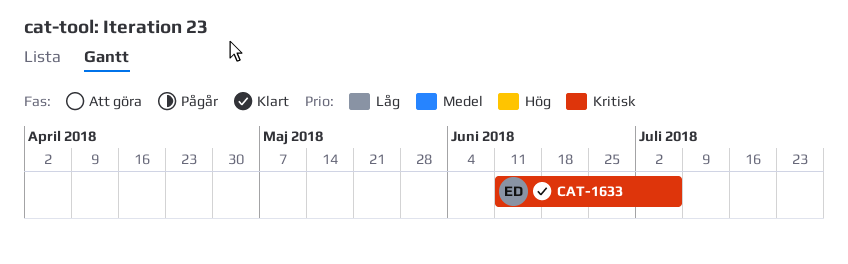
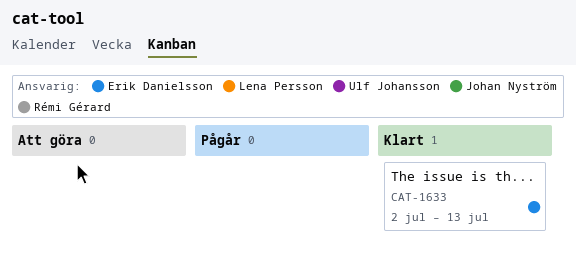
CAT-1633, start: Jun 11 -> Jul 2
CAT-1633, due: Jul 6 -> Jul 13

